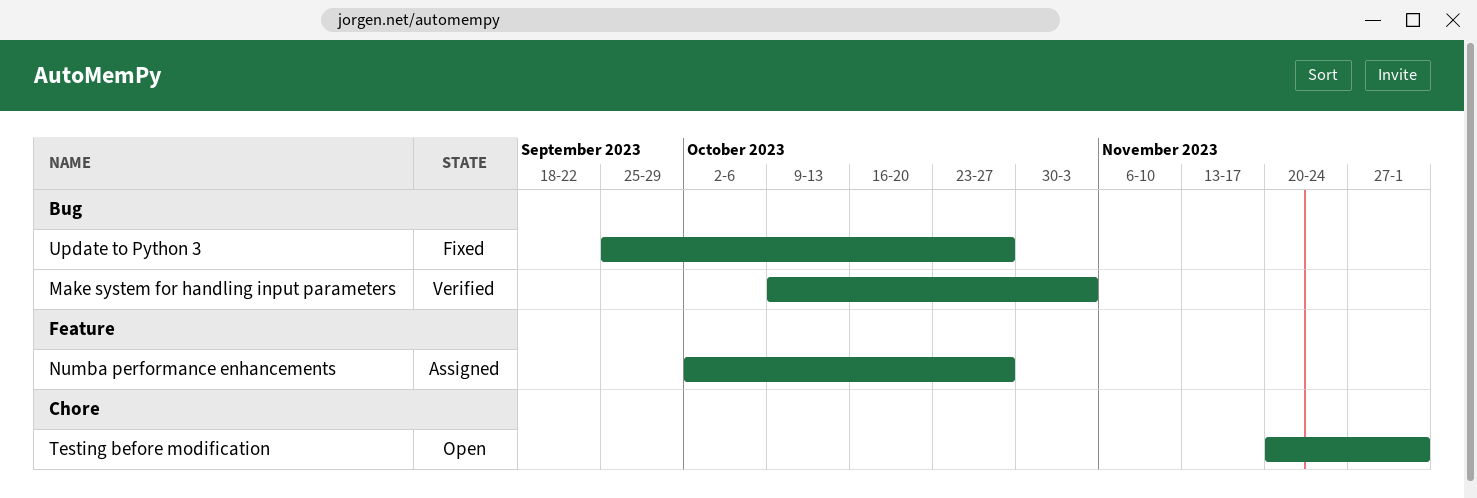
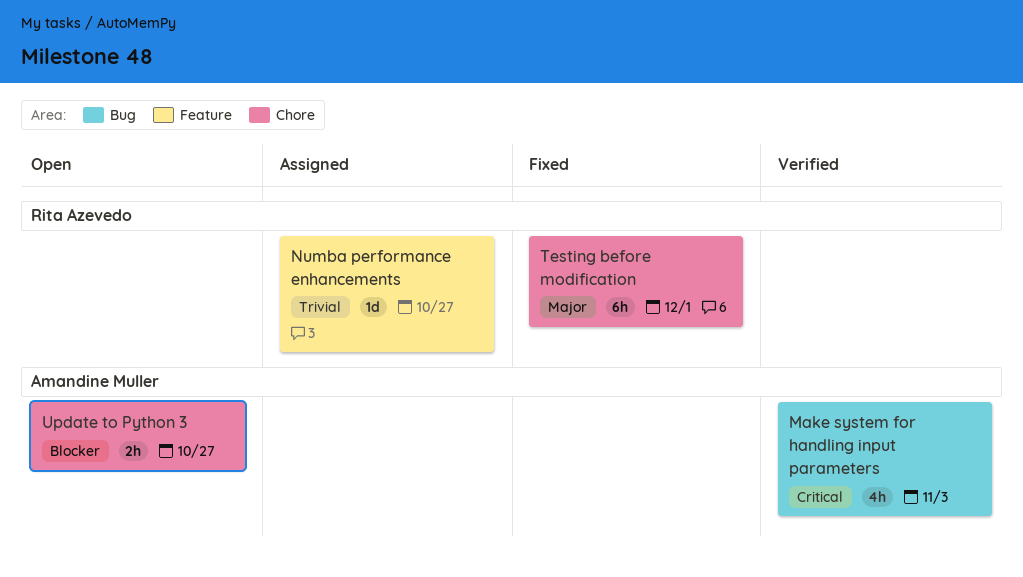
Testing before modification, status: Open -> Fixed
Update to Python 3, status: Fixed -> Open
Update to Python 3, label: Bug -> Chore

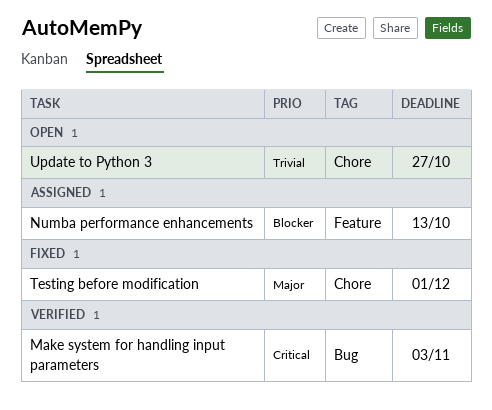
Numba performance enhancements, priority: Trivial -> Blocker
Numba performance enhancements, due: Oct 27 -> Oct 13
Update to Python 3, priority: Blocker -> Trivial

